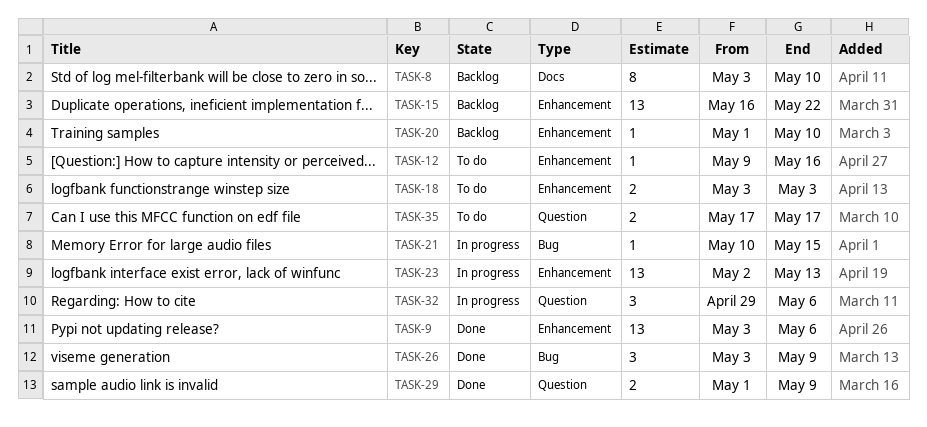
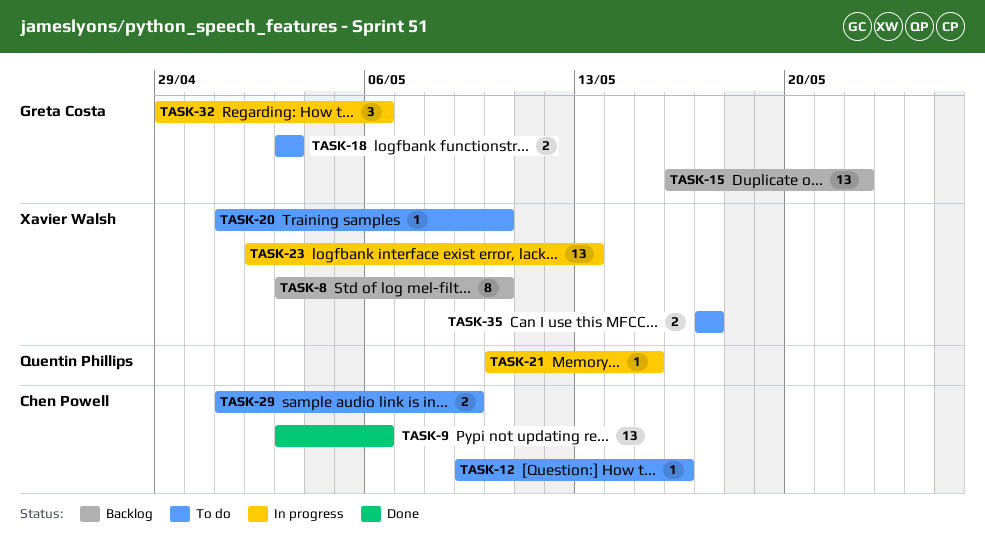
TASK-20, status: Backlog -> To do
TASK-26: present -> none
TASK-29, status: Done -> To do

